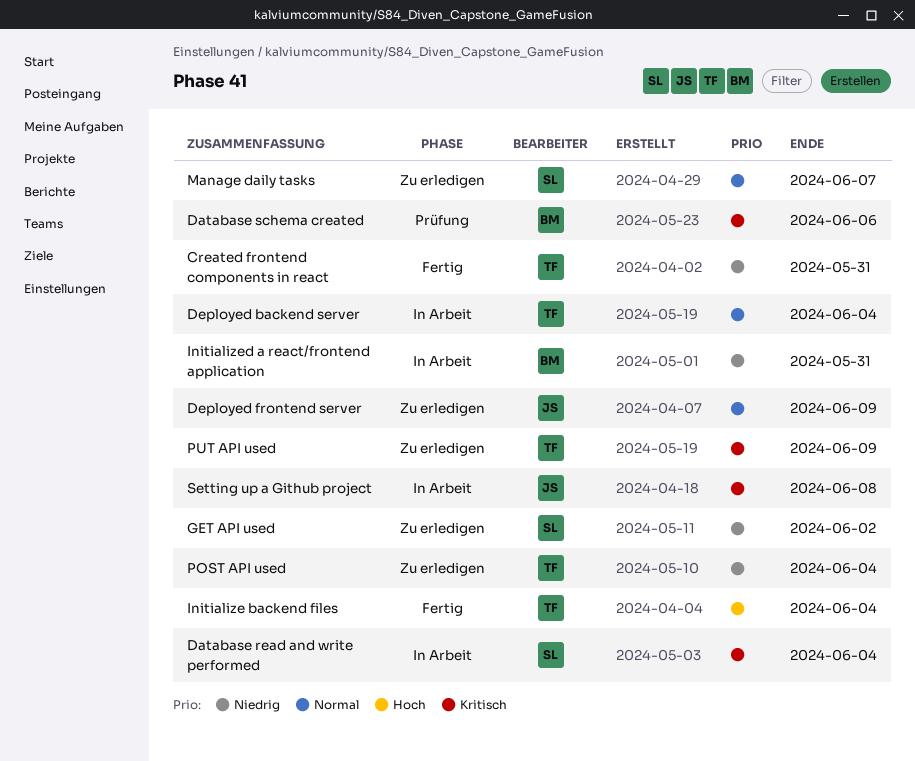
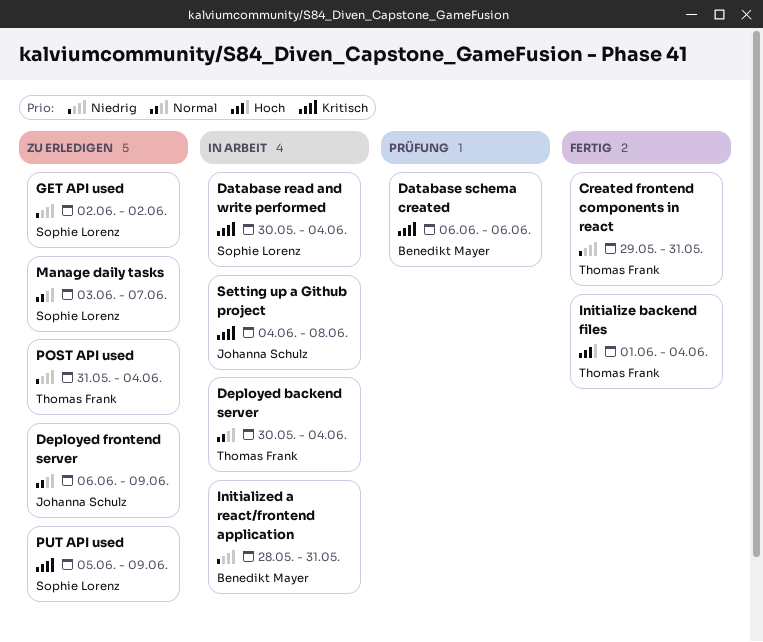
PUT API used, owner: Thomas Frank -> Sophie Lorenz

